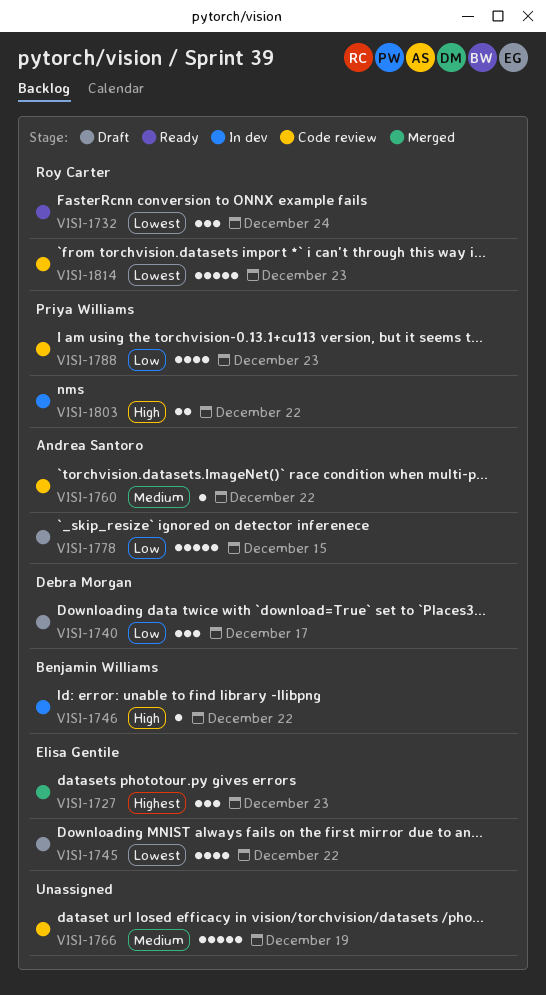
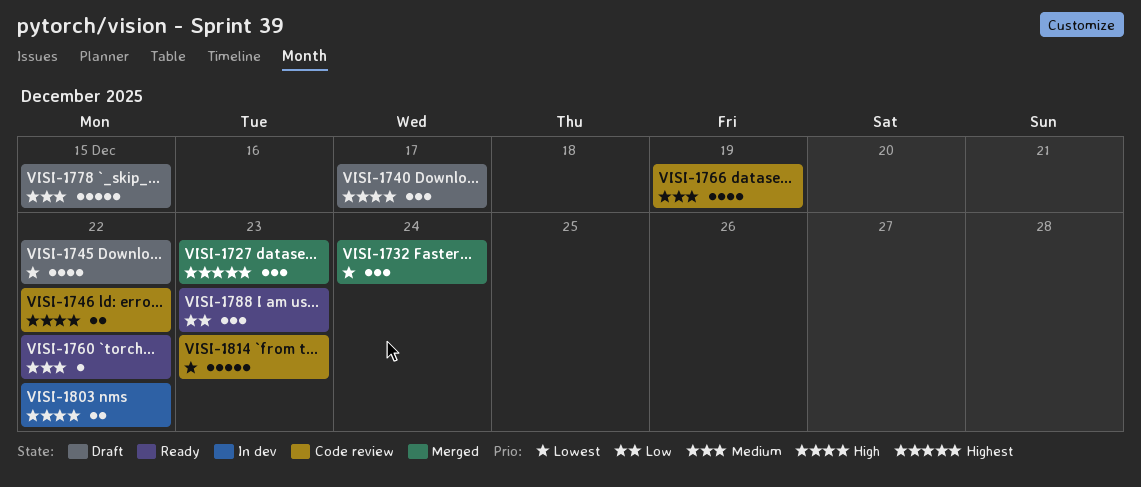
VISI-1732, status: Ready -> Merged
VISI-1740, priority: Low -> High
VISI-1746, status: In dev -> Code review
VISI-1746, estimate: 1 -> 2
VISI-1760, status: Code review -> Ready
VISI-1766, estimate: 5 -> 4
VISI-1778, priority: Low -> Medium
VISI-1788, status: Code review -> Ready
VISI-1788, estimate: 4 -> 3

